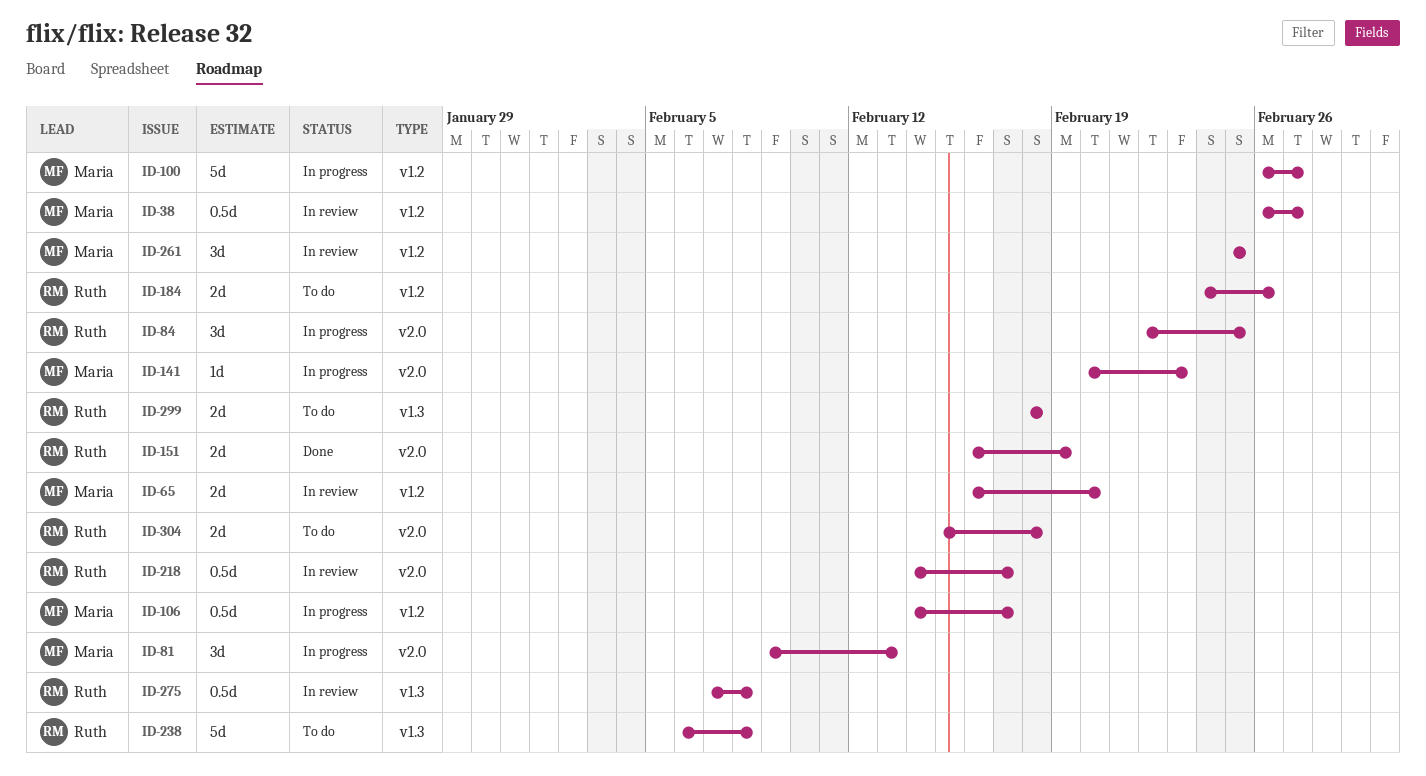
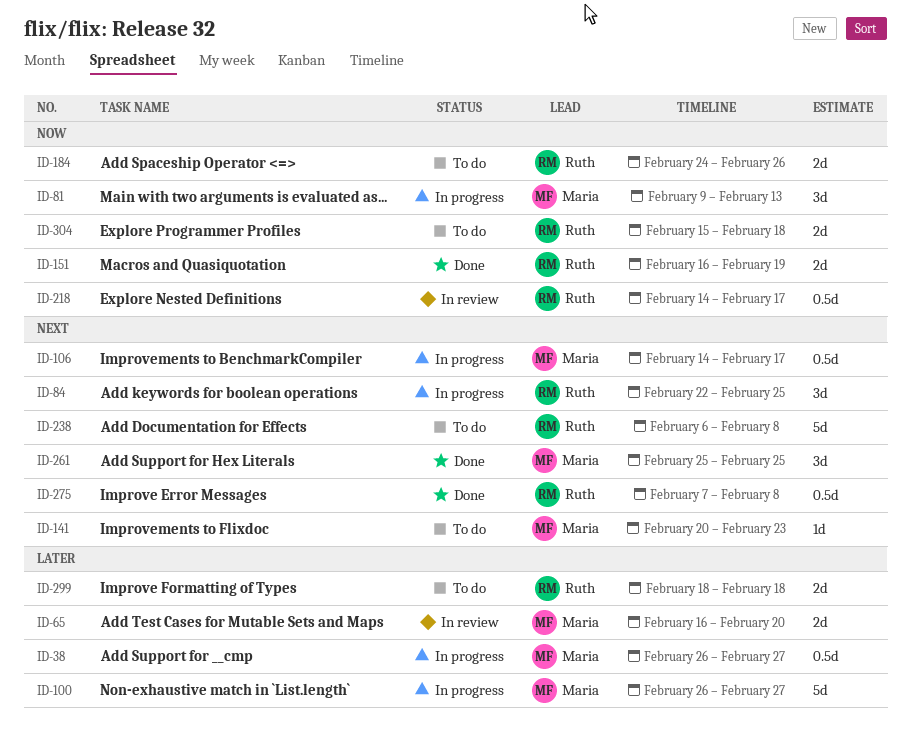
ID-38, status: In review -> In progress
ID-141, status: In progress -> To do
ID-261, status: In review -> Done
ID-275, status: In review -> Done

